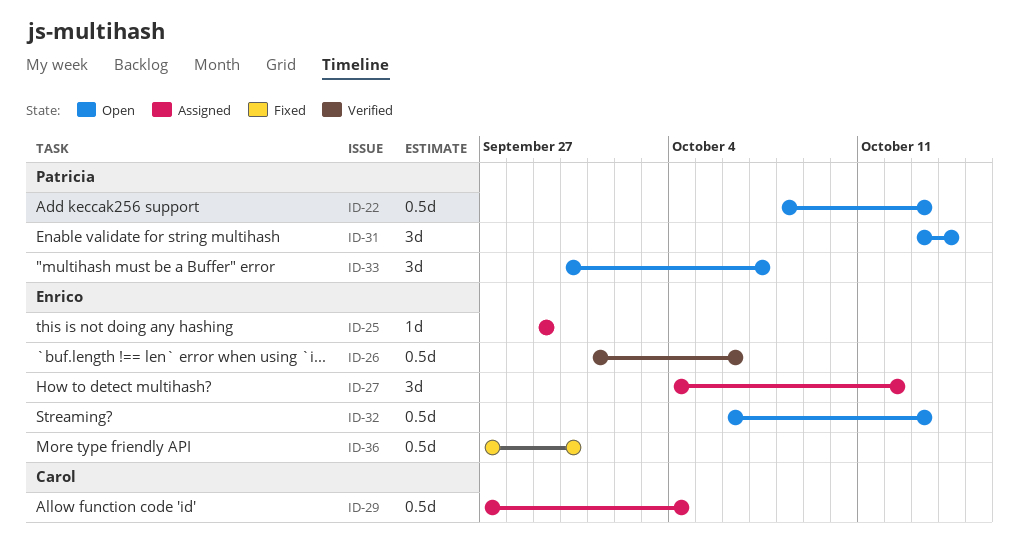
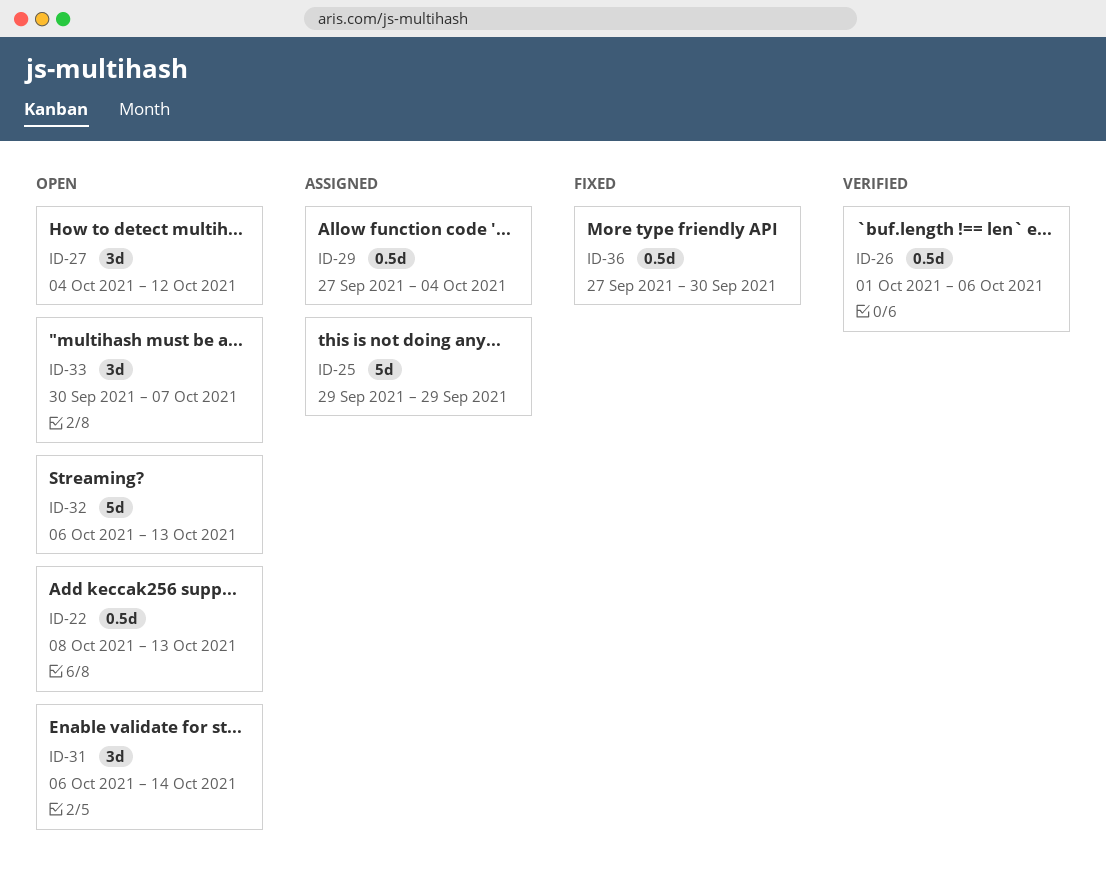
ID-25, estimate: 1d -> 5d
ID-27, status: Assigned -> Open
ID-31, start: Oct 13 -> Oct 6
ID-32, estimate: 0.5d -> 5d

